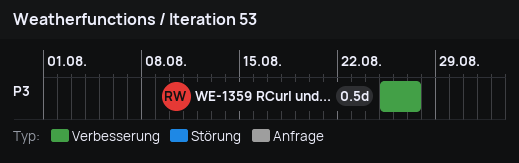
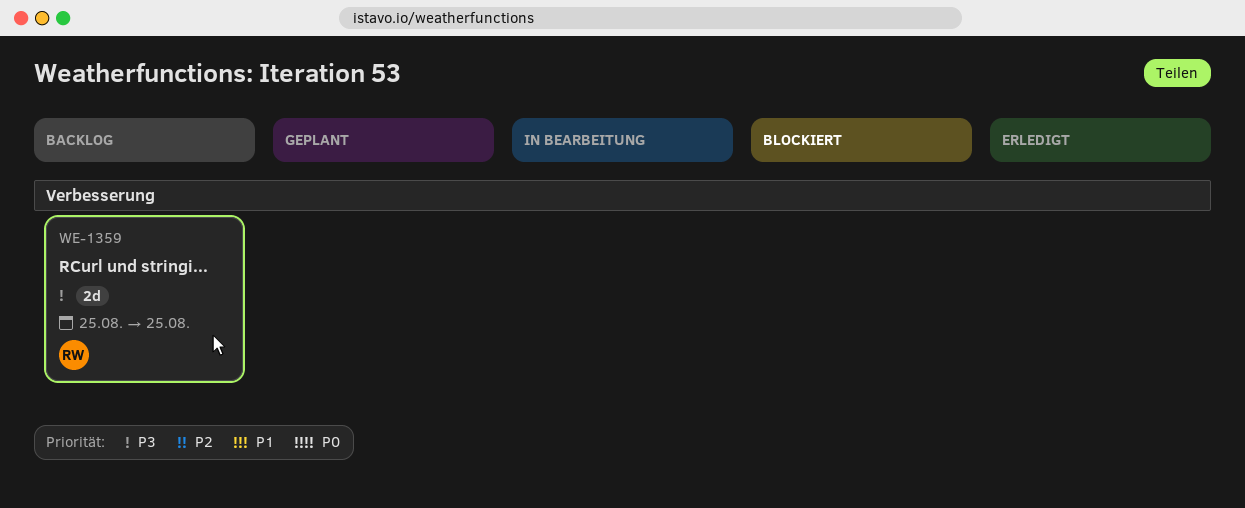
WE-1359, estimate: 0.5d -> 2d
WE-1359, due: Aug 27 -> Aug 25

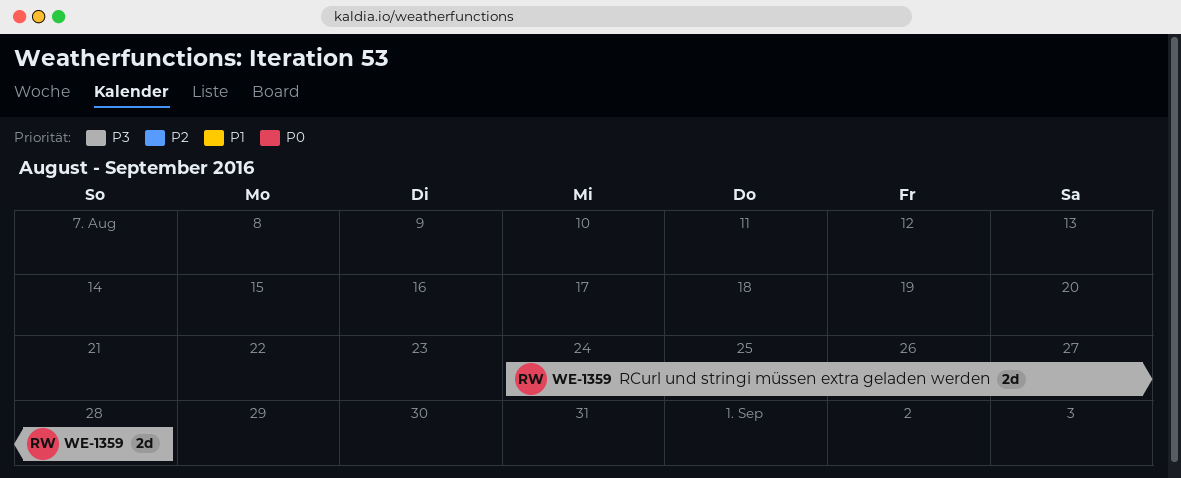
WE-1359, start: Aug 25 -> Aug 24
WE-1359, due: Aug 25 -> Aug 28

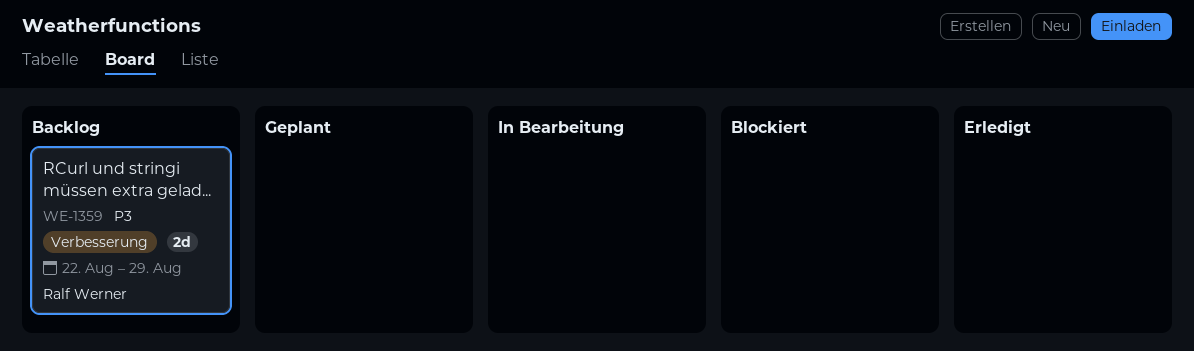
WE-1359, start: Aug 24 -> Aug 22
WE-1359, due: Aug 28 -> Aug 29

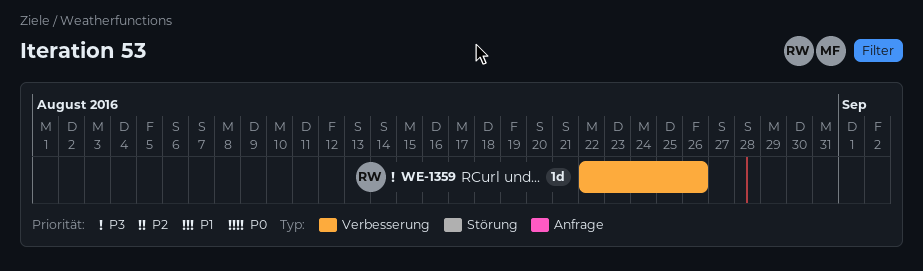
WE-1359, estimate: 2d -> 1d
WE-1359, due: Aug 29 -> Aug 26

